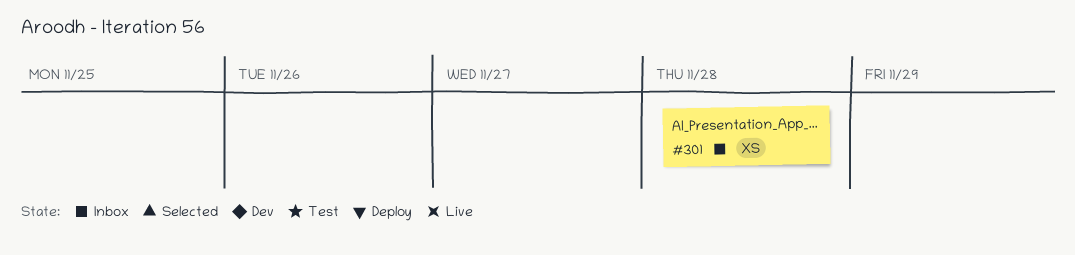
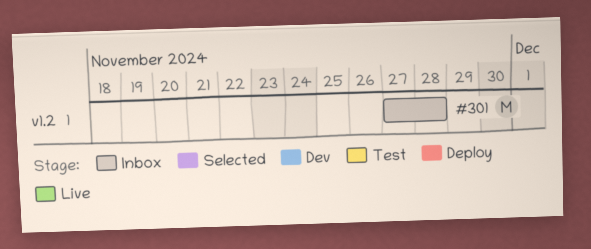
#301, estimate: XS -> M

